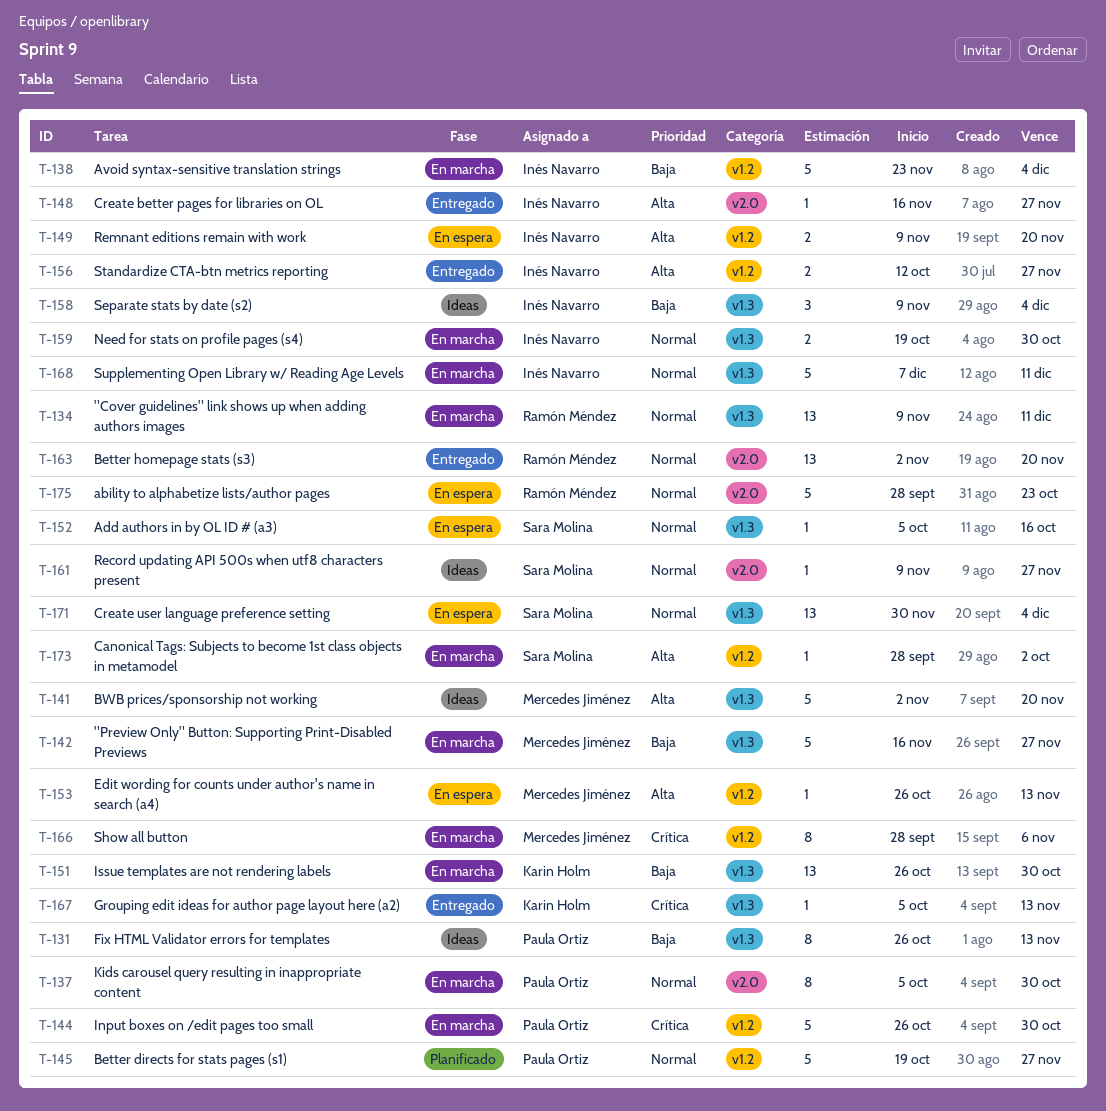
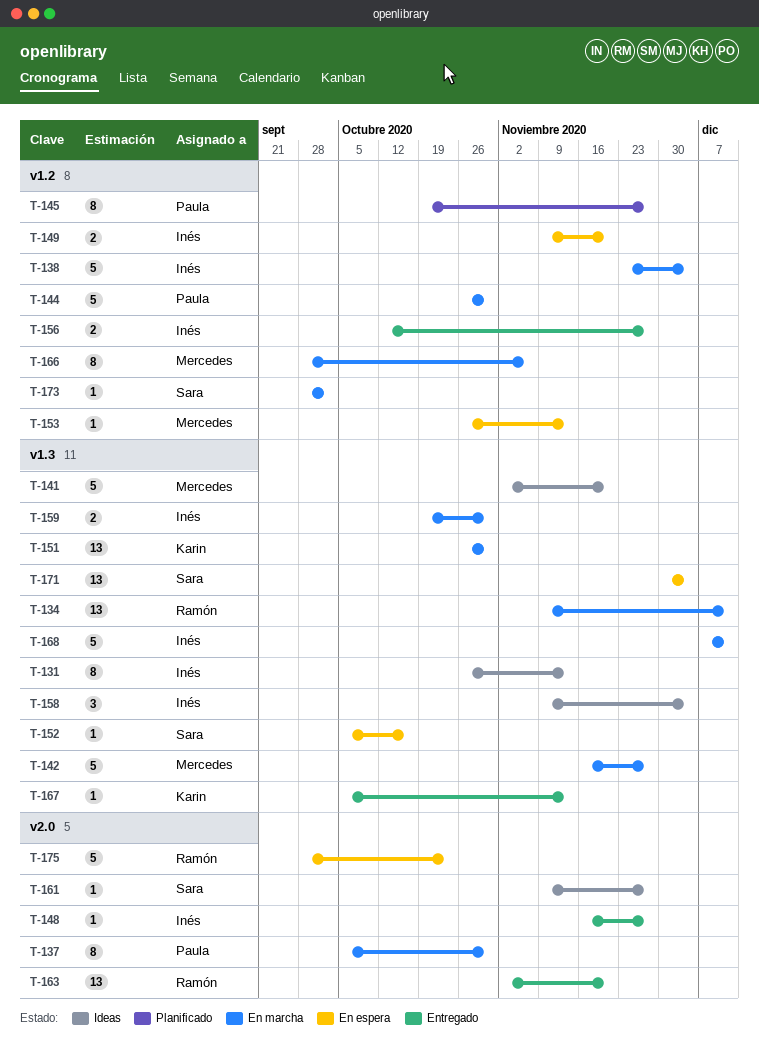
T-131, owner: Paula Ortiz -> Inés Navarro
T-145, estimate: 5 -> 8

